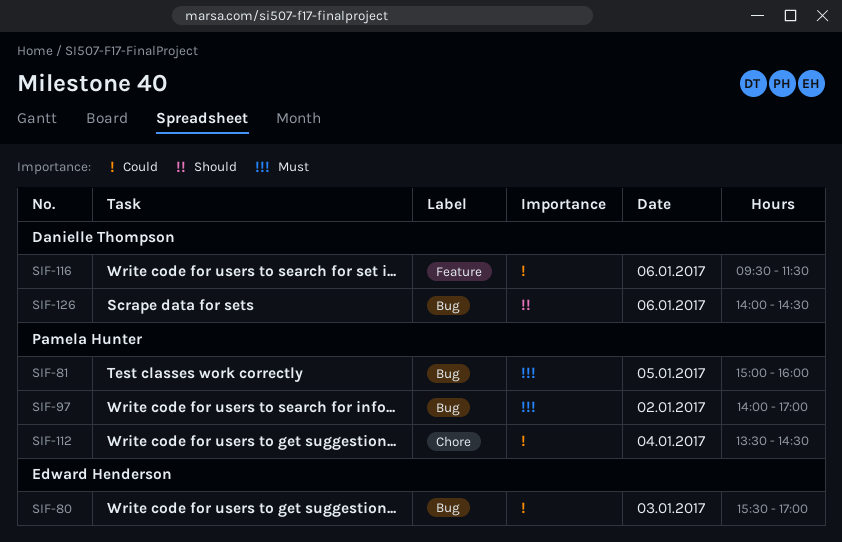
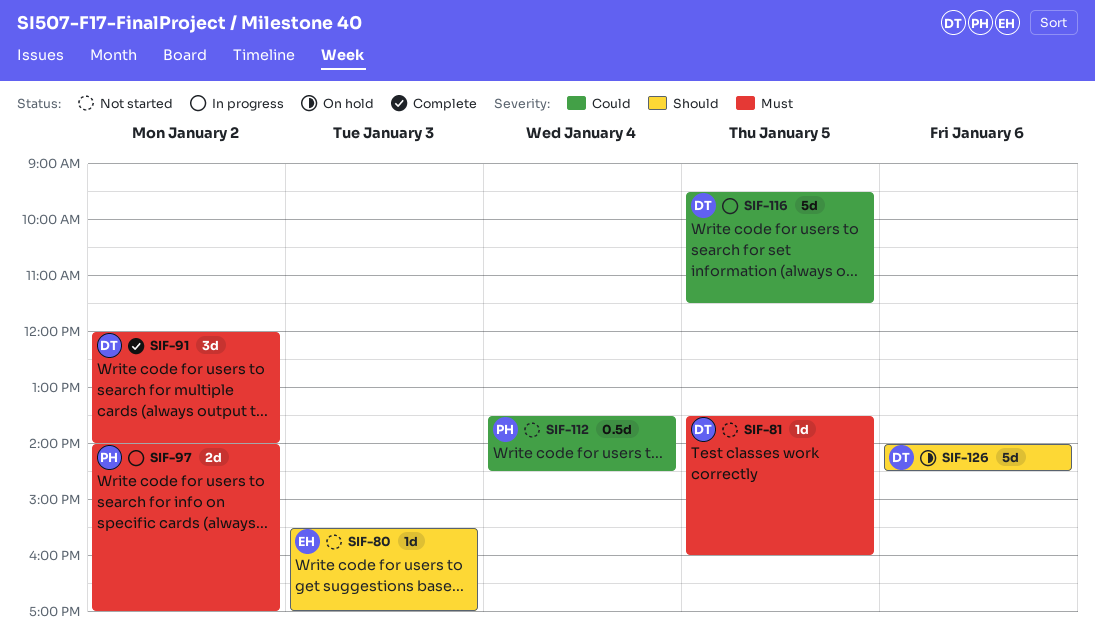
SIF-80, priority: Could -> Should
SIF-81, owner: Pamela Hunter -> Danielle Thompson
SIF-81, begins: 15:00 -> 13:30
SIF-91: none -> present
SIF-116, day: Jan 6 -> Jan 5

